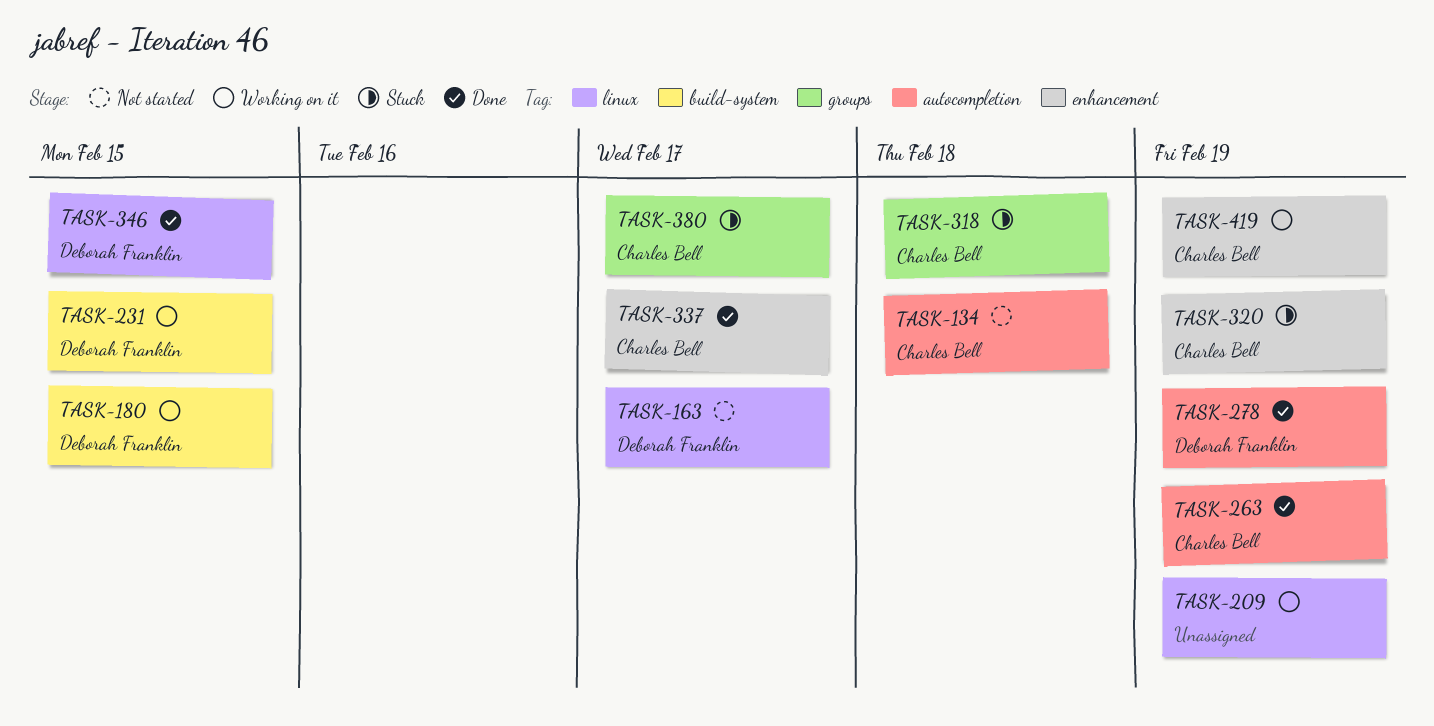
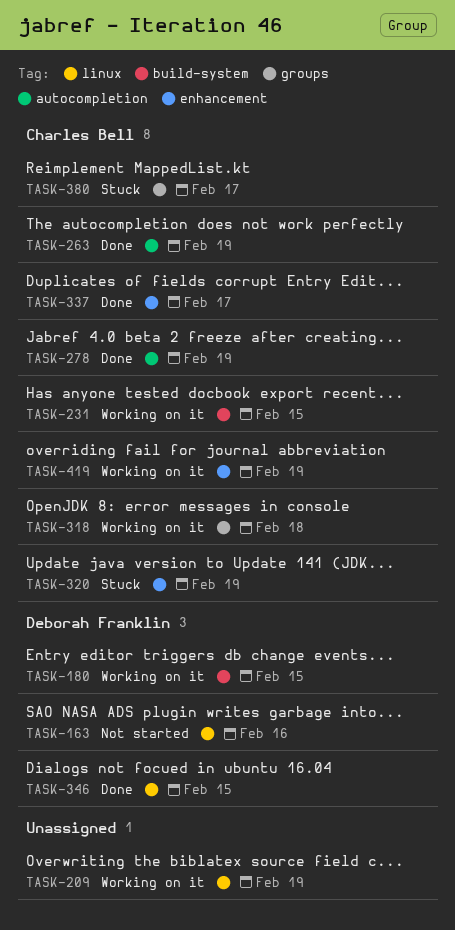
TASK-134: present -> none
TASK-163, due: Feb 17 -> Feb 16
TASK-231, owner: Deborah Franklin -> Charles Bell
TASK-278, owner: Deborah Franklin -> Charles Bell
TASK-318, status: Stuck -> Working on it

